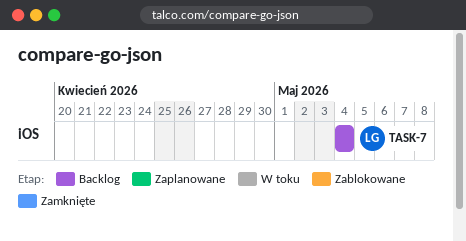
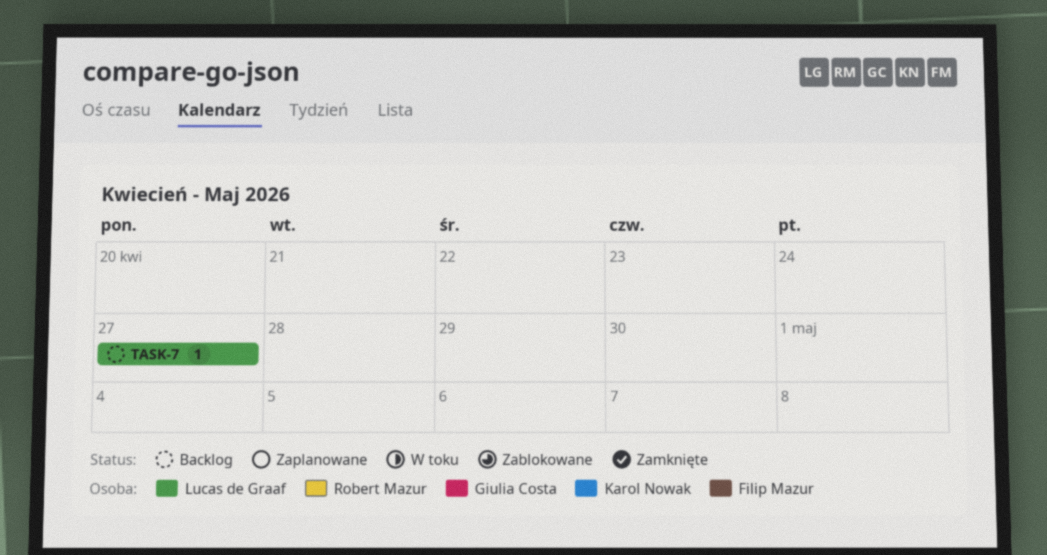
TASK-7, start: May 4 -> Apr 27
TASK-7, due: May 4 -> Apr 27

